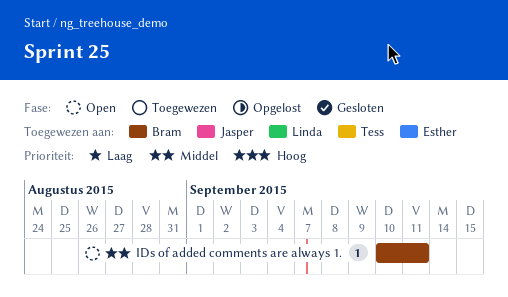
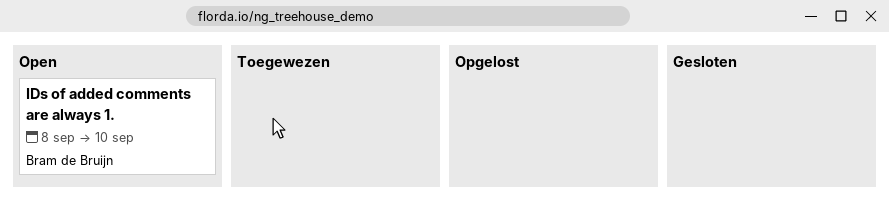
IDs of added comments are always 1., start: Sep 10 -> Sep 8
IDs of added comments are always 1., due: Sep 11 -> Sep 10

